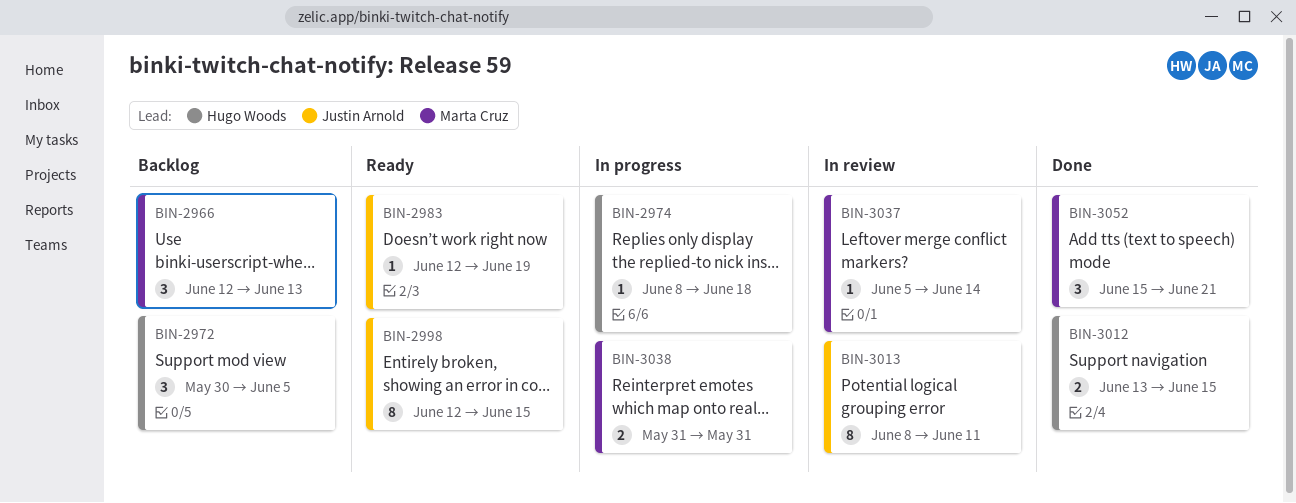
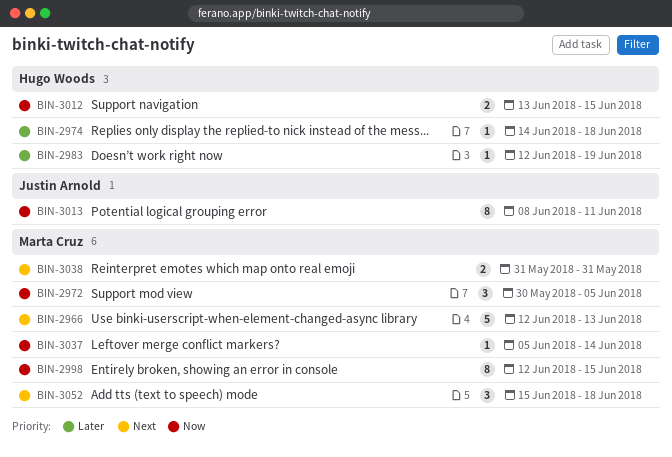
BIN-2966, estimate: 3 -> 5
BIN-2972, owner: Hugo Woods -> Marta Cruz
BIN-2974, start: Jun 8 -> Jun 14
BIN-2983, owner: Justin Arnold -> Hugo Woods
BIN-2998, owner: Justin Arnold -> Marta Cruz
BIN-3052, due: Jun 21 -> Jun 18

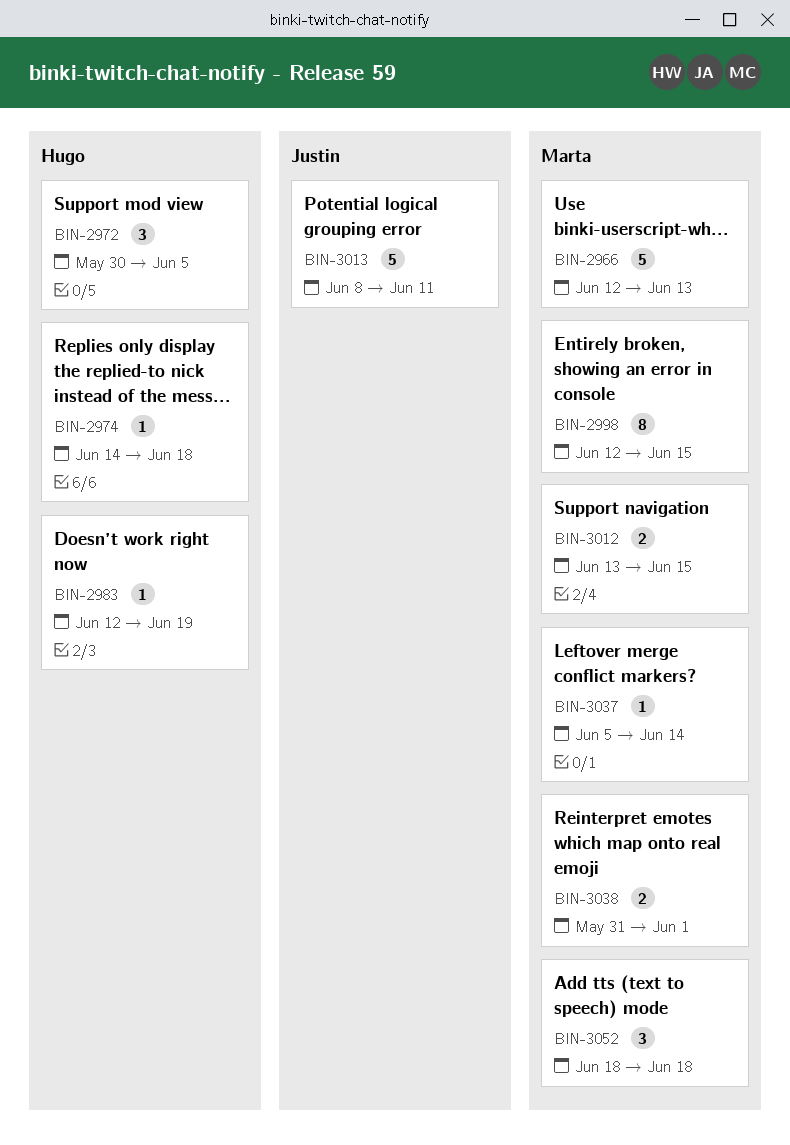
BIN-2972, owner: Marta Cruz -> Hugo Woods
BIN-3012, owner: Hugo Woods -> Marta Cruz
BIN-3013, estimate: 8 -> 5
BIN-3038, due: May 31 -> Jun 1
BIN-3052, start: Jun 15 -> Jun 18

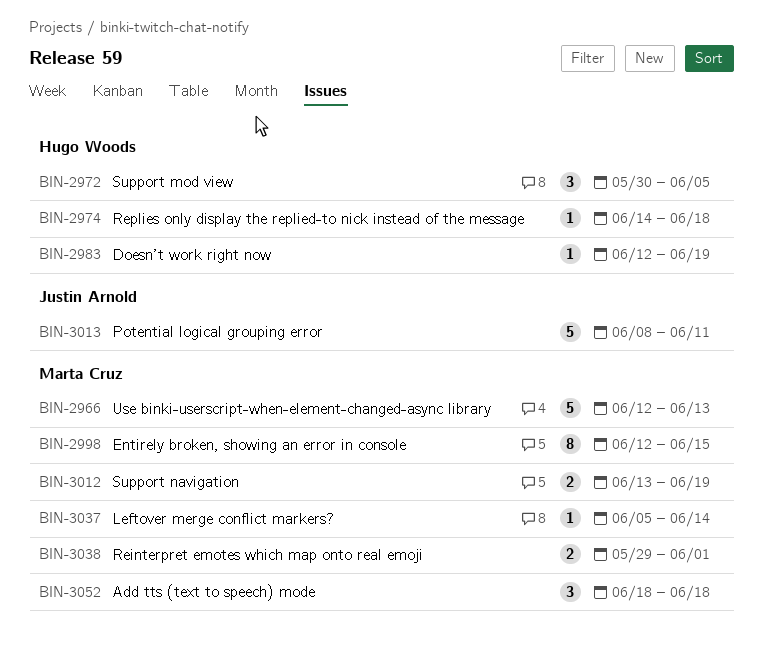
BIN-3012, due: Jun 15 -> Jun 19
BIN-3038, start: May 31 -> May 29

